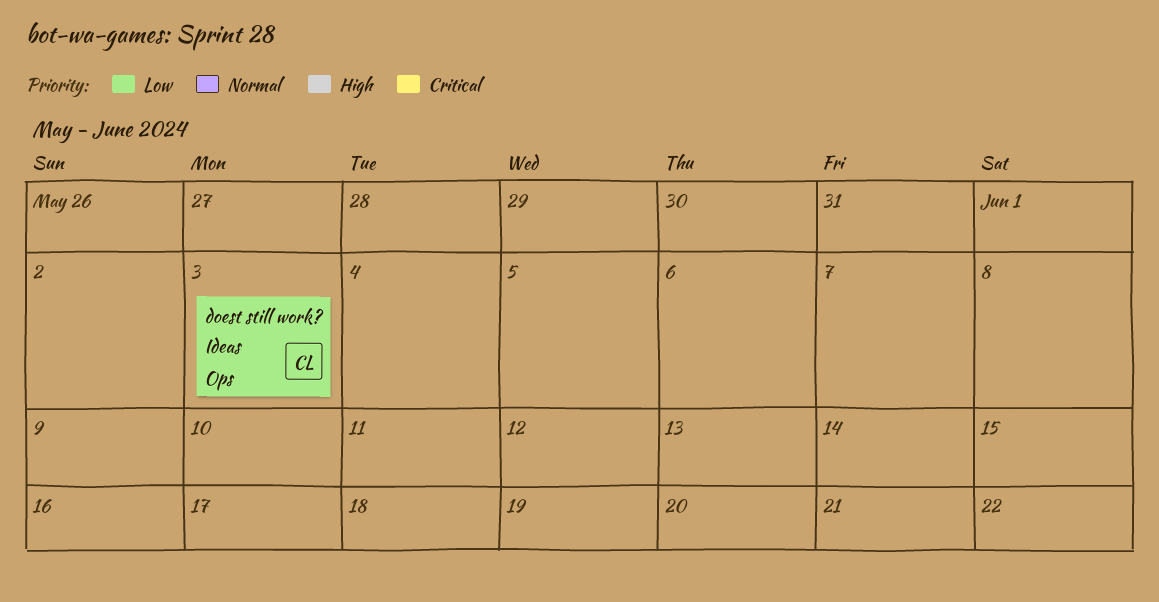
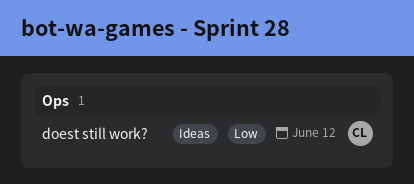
doest still work?, due: Jun 3 -> Jun 12

